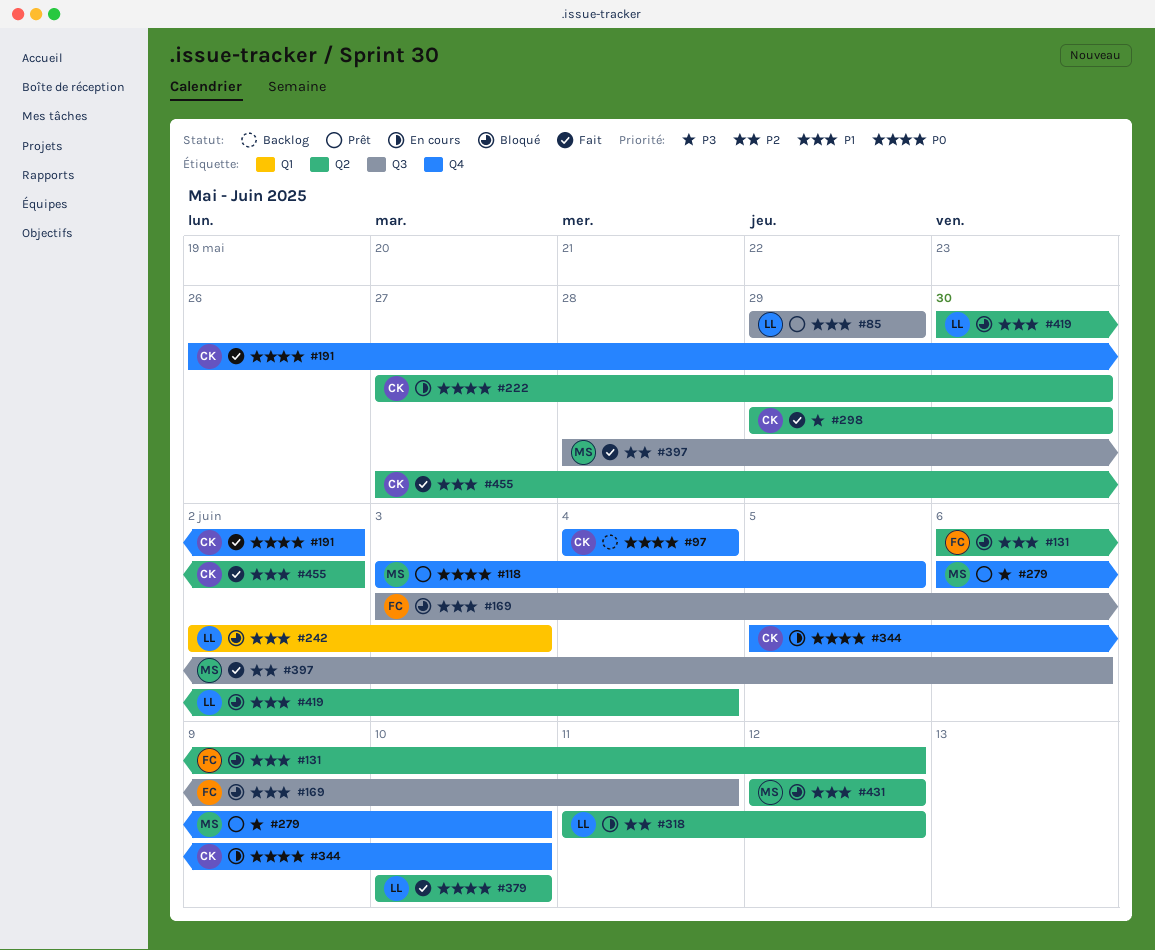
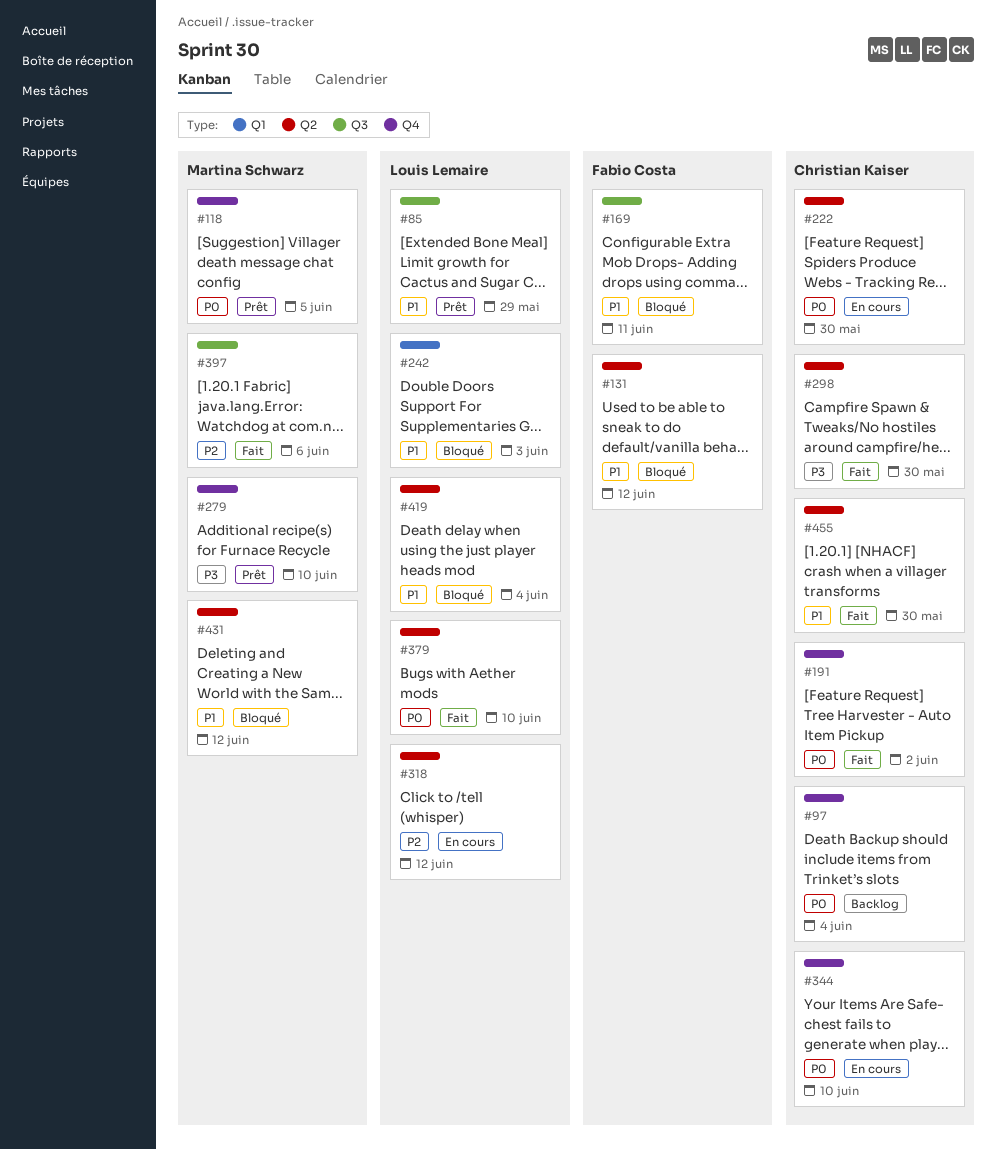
#455, due: Jun 2 -> May 30

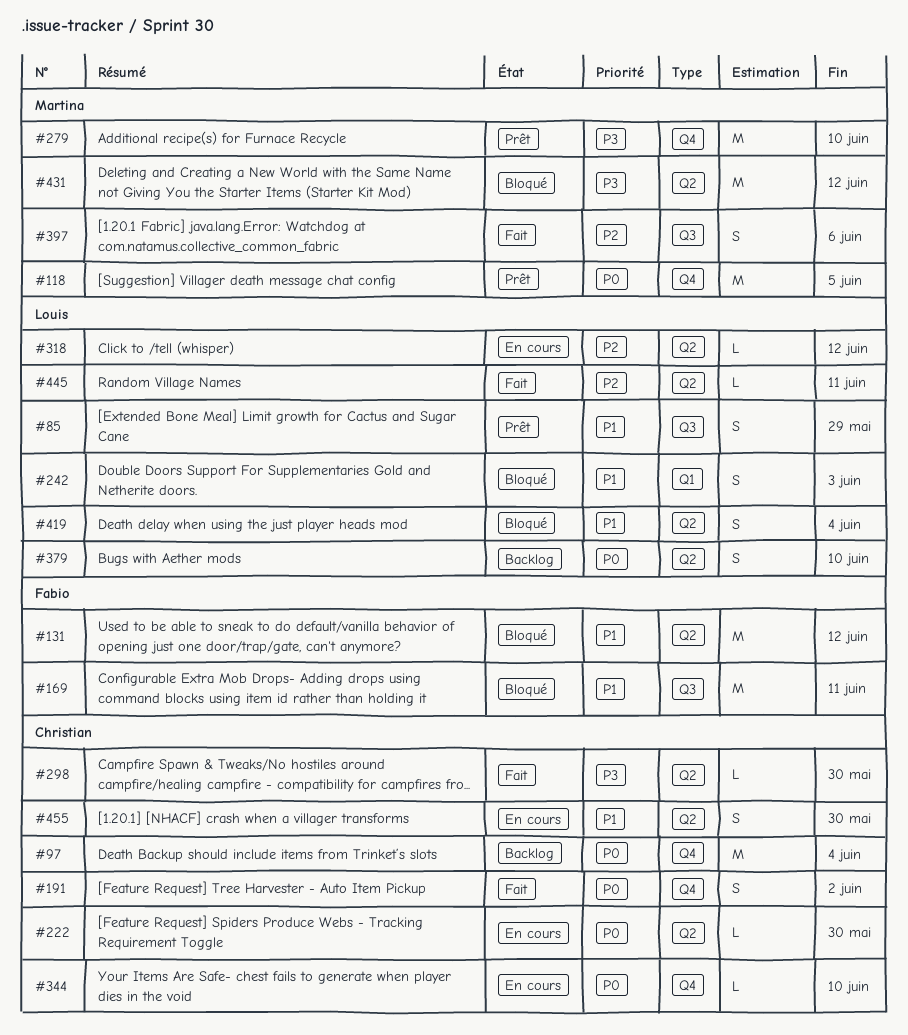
#379, status: Fait -> Backlog
#431, priority: P1 -> P3
#445: none -> present
#455, status: Fait -> En cours

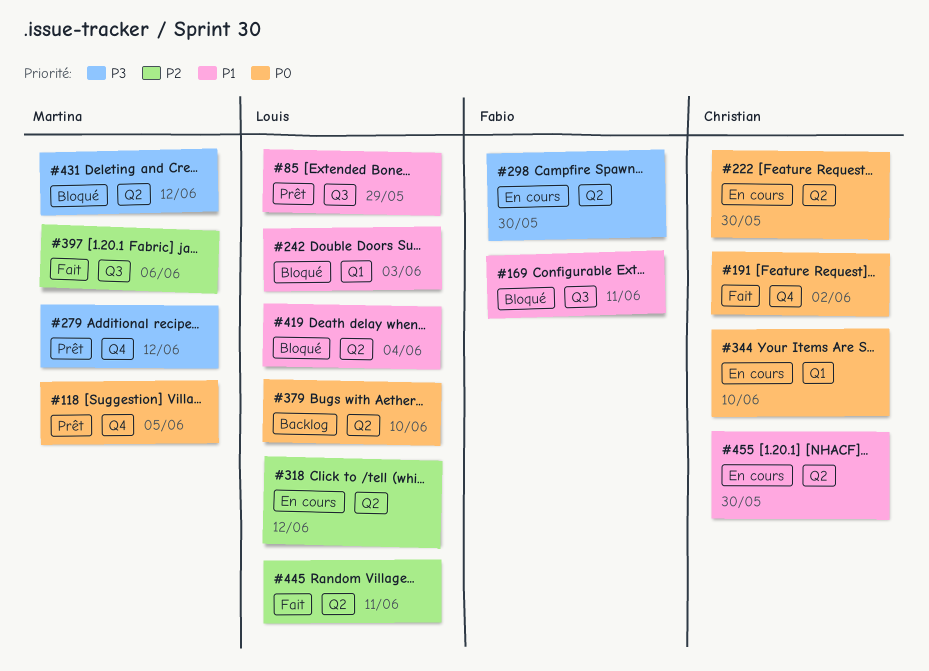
#97: present -> none
#131: present -> none
#279, due: Jun 10 -> Jun 12
#298, status: Fait -> En cours
#298, owner: Christian -> Fabio
#344, label: Q4 -> Q1

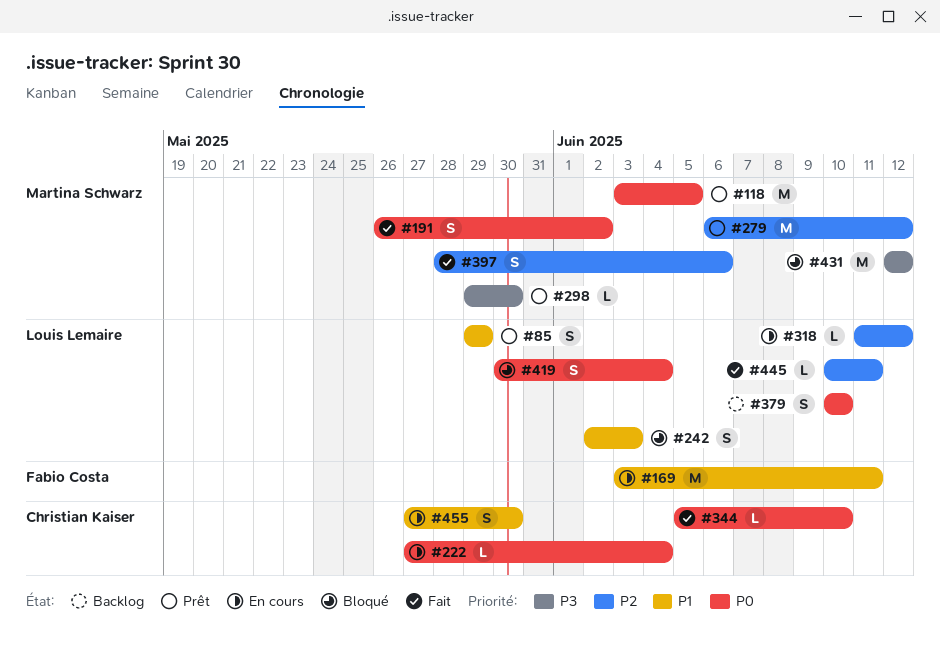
#169, status: Bloqué -> En cours
#191, owner: Christian Kaiser -> Martina Schwarz
#222, due: May 30 -> Jun 4
#279, priority: P3 -> P2
#298, status: En cours -> Prêt
#298, owner: Fabio Costa -> Martina Schwarz
#344, status: En cours -> Fait
#419, priority: P1 -> P0

